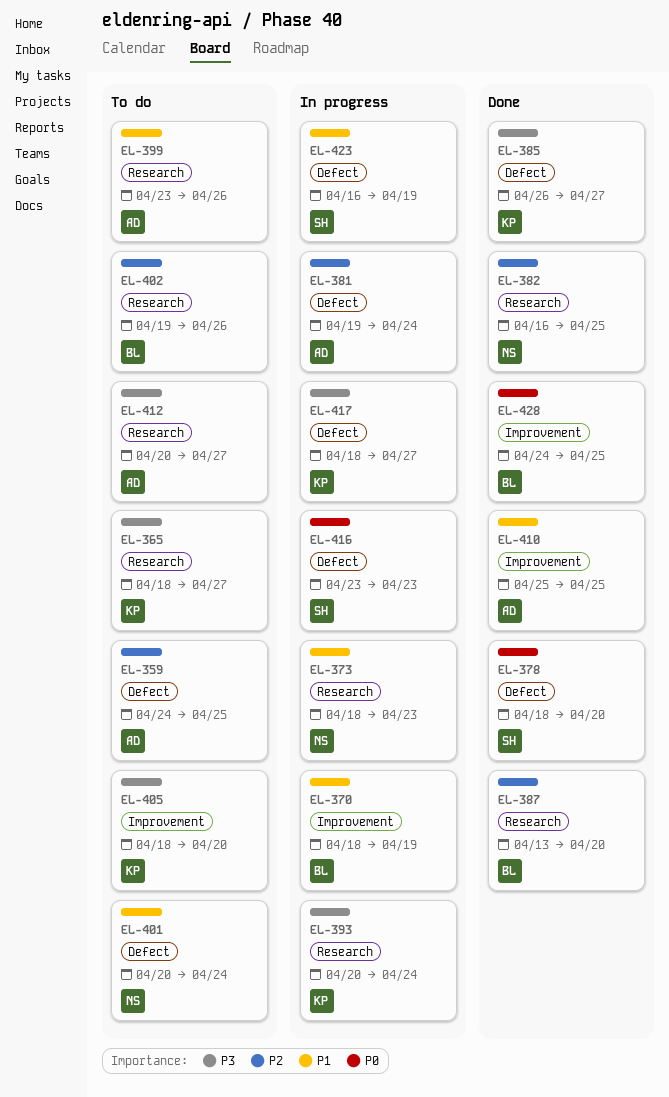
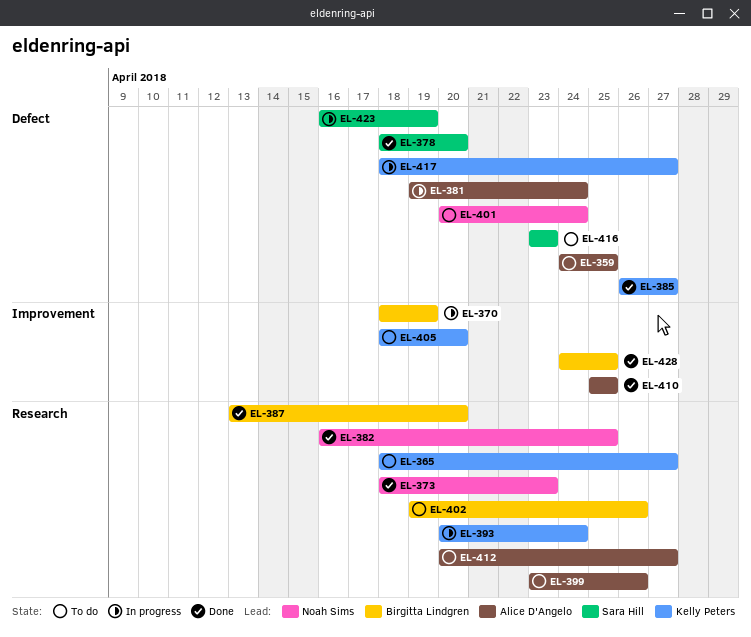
EL-373, status: In progress -> Done
EL-416, status: In progress -> To do

